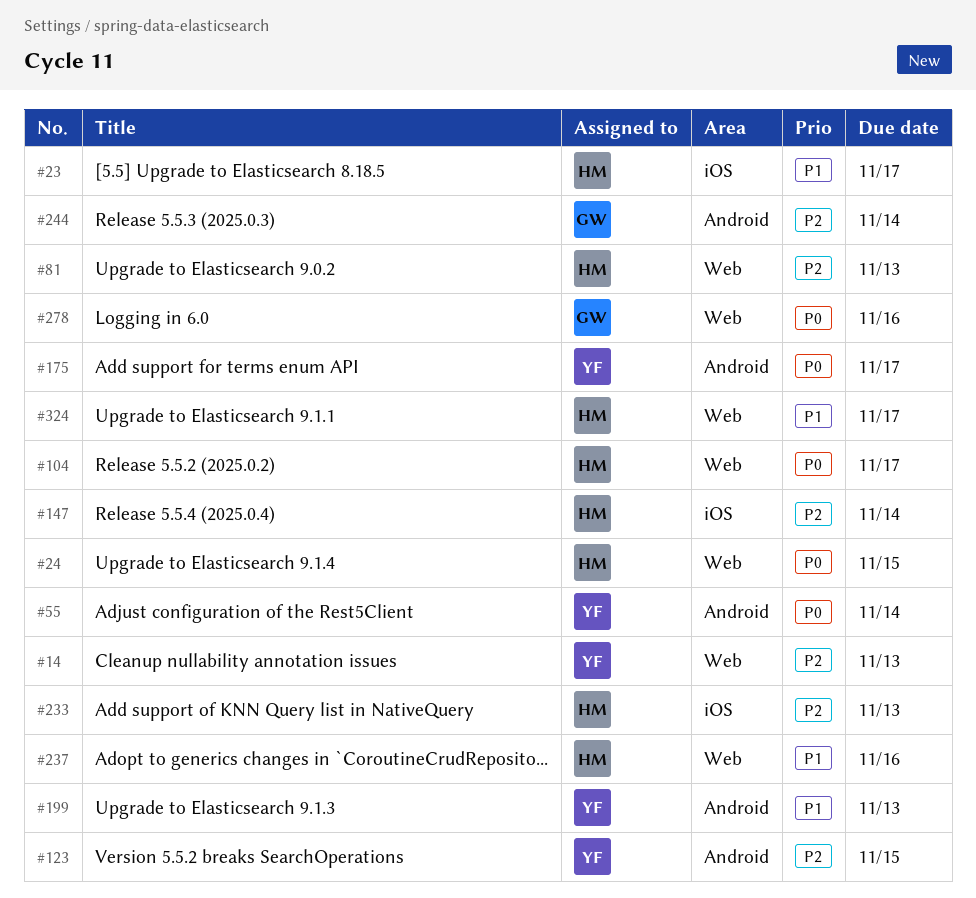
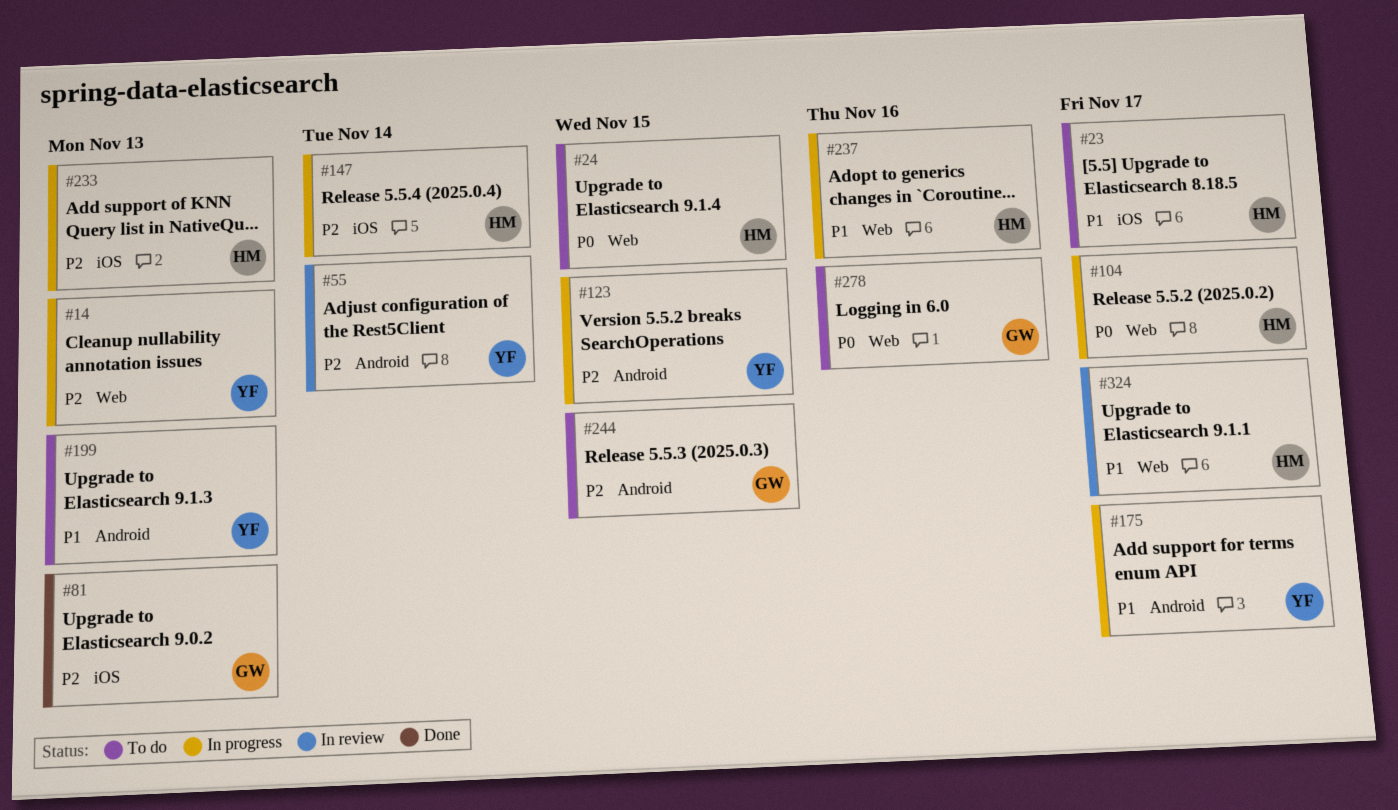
#55, priority: P0 -> P2
#81, owner: HM -> GW
#81, label: Web -> iOS
#175, priority: P0 -> P1
#244, due: Nov 14 -> Nov 15

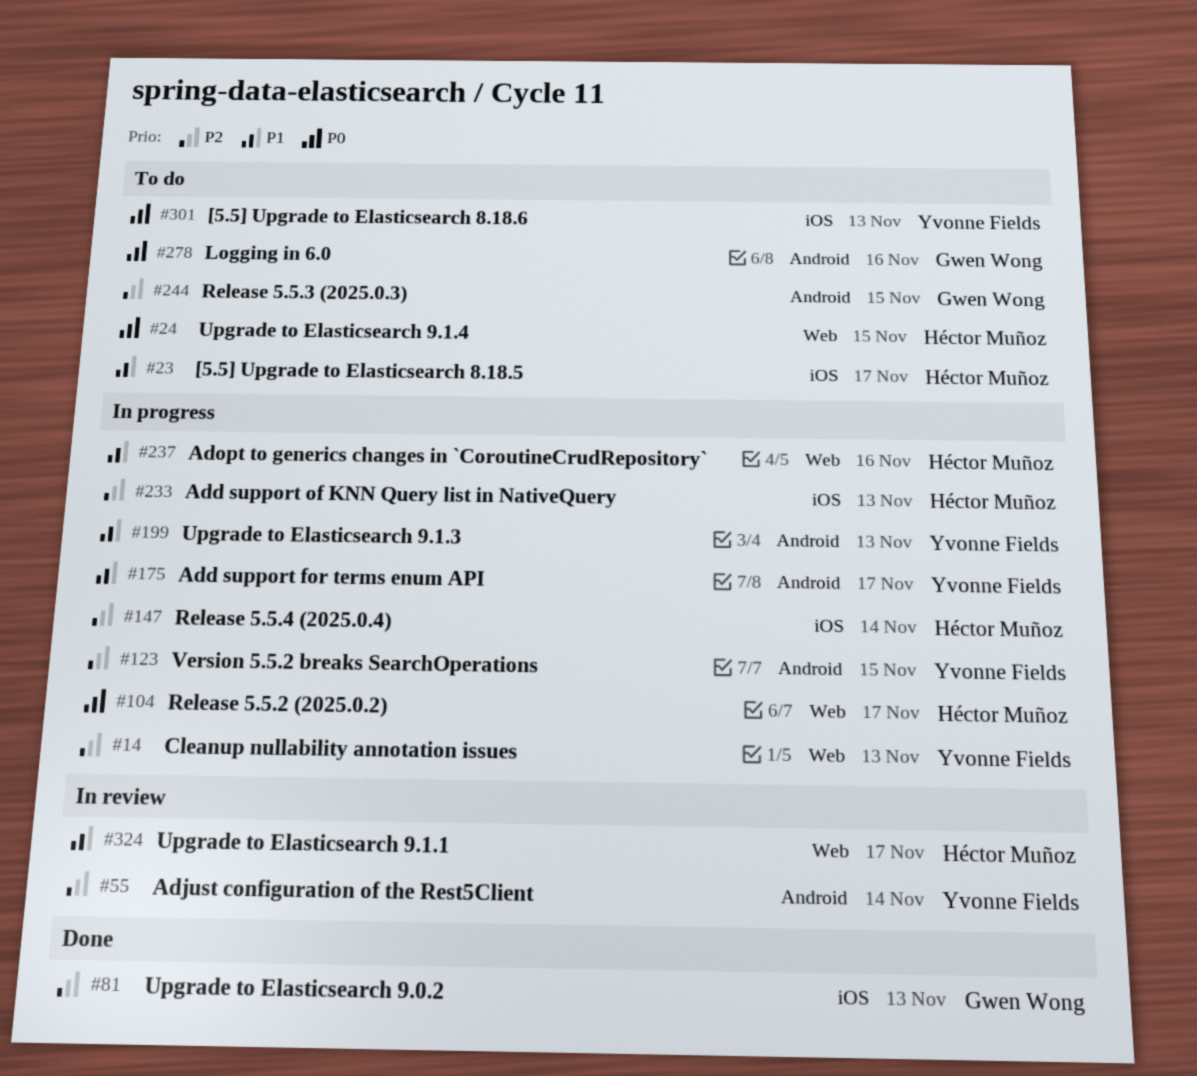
#199, status: To do -> In progress
#278, label: Web -> Android
#301: none -> present

